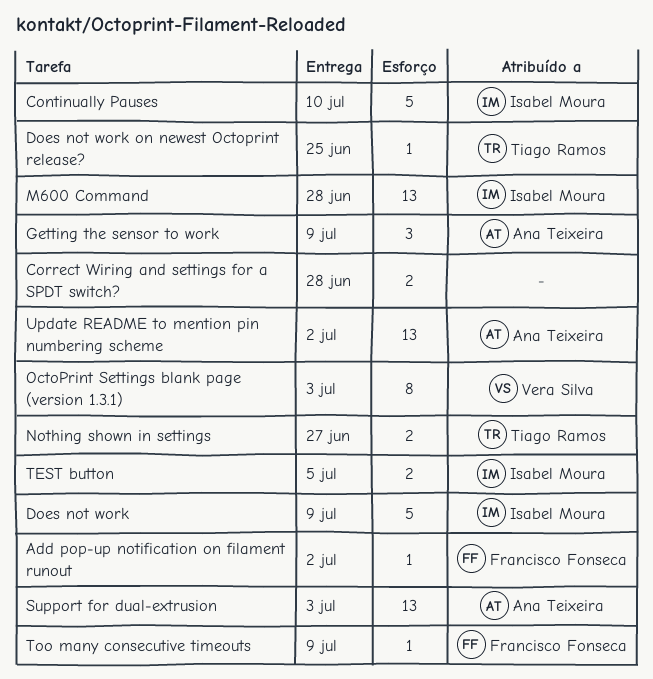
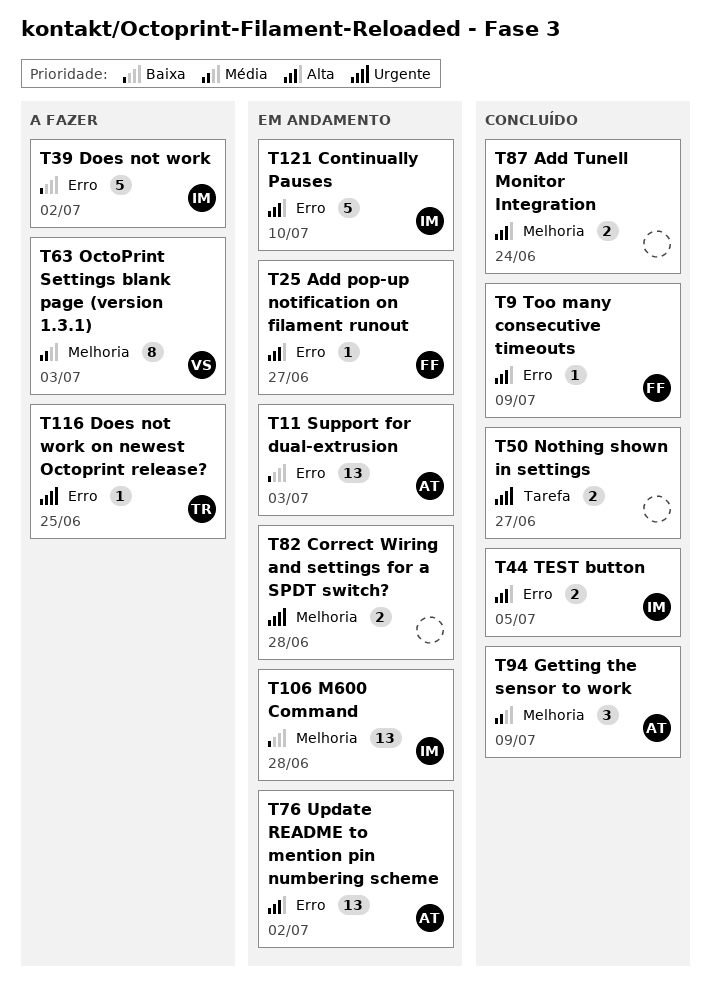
Add pop-up notification on filament runout, due: Jul 2 -> Jun 27
Add Tunell Monitor Integration: none -> present
Does not work, due: Jul 9 -> Jul 2
Nothing shown in settings, owner: Tiago Ramos -> none

